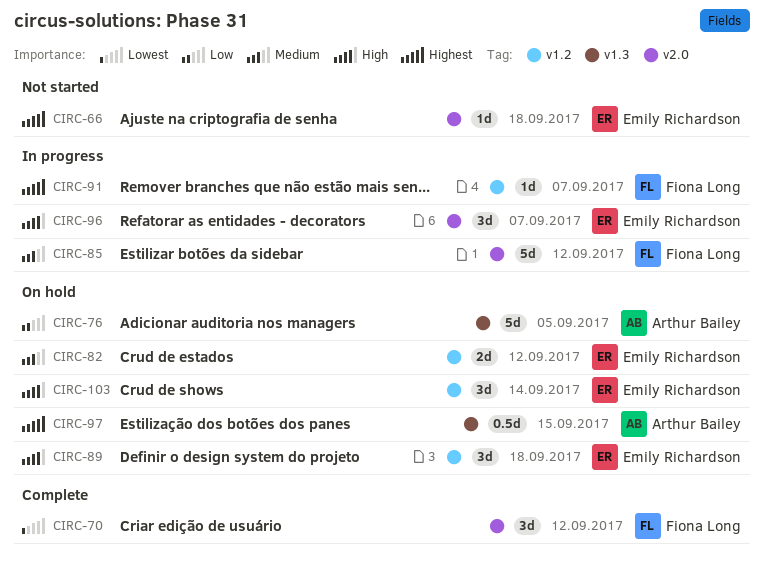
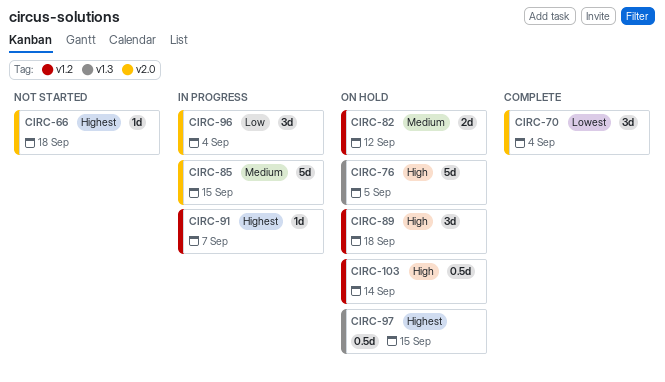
CIRC-70, due: Sep 12 -> Sep 4
CIRC-76, priority: Low -> High
CIRC-85, due: Sep 12 -> Sep 15
CIRC-96, priority: High -> Low
CIRC-96, due: Sep 7 -> Sep 4
CIRC-103, estimate: 3d -> 0.5d

